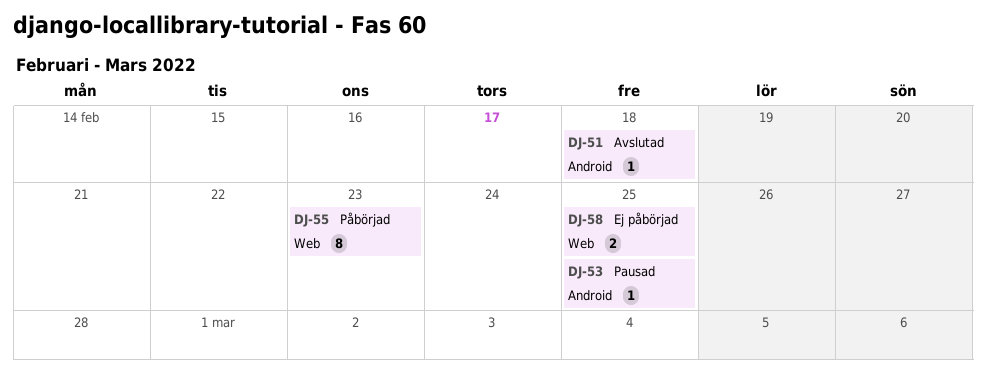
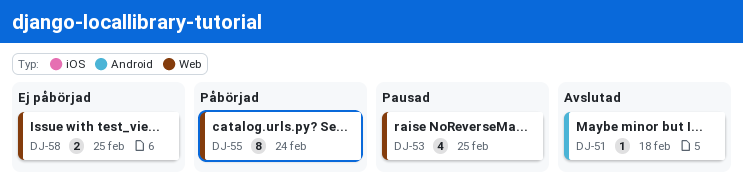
DJ-53, label: Android -> Web
DJ-53, estimate: 1 -> 4
DJ-55, due: Feb 23 -> Feb 24

